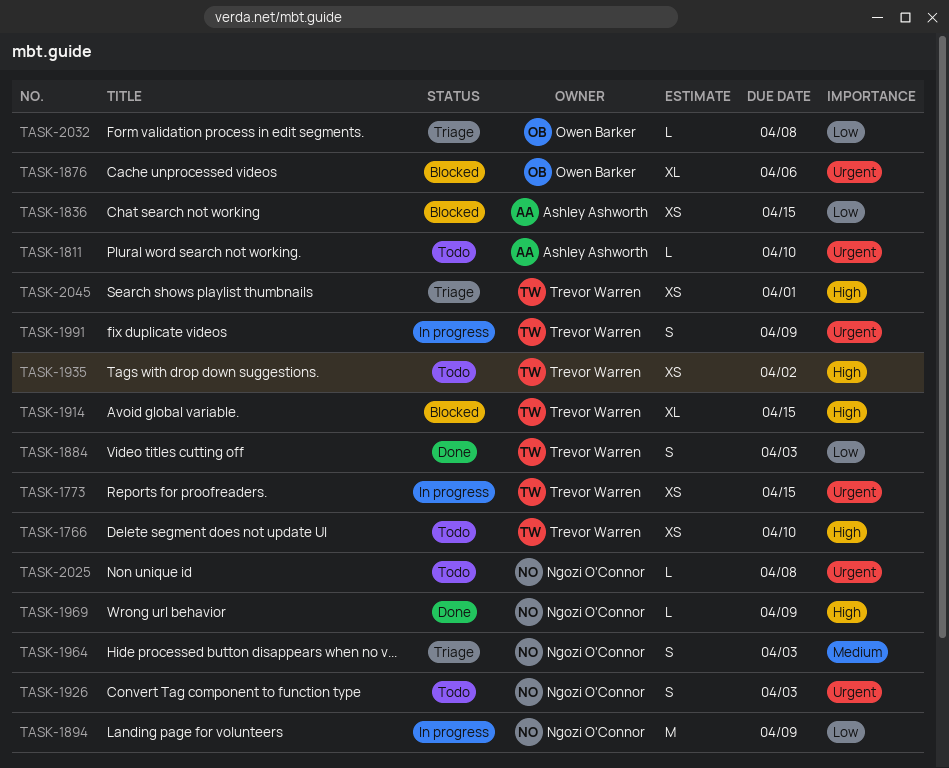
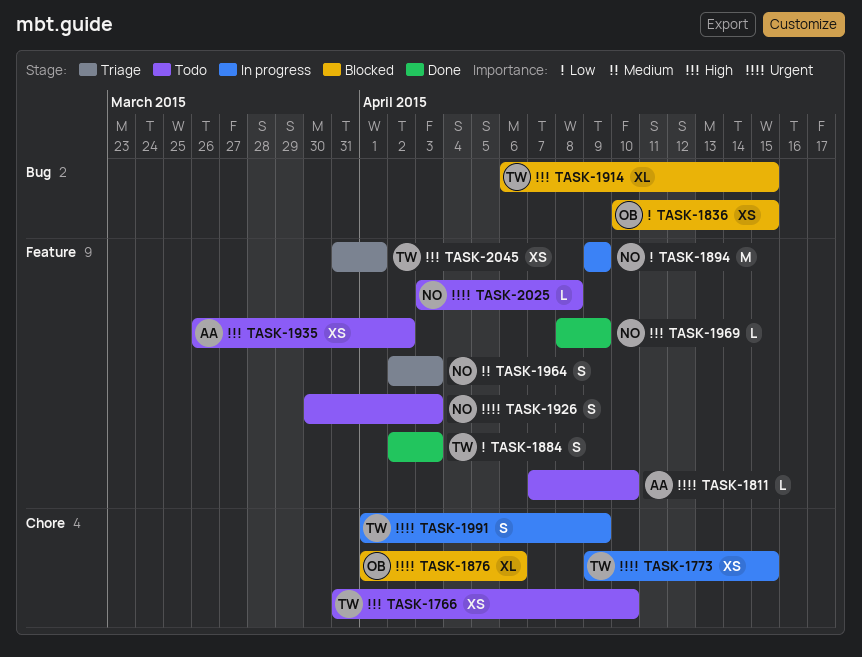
TASK-1836, owner: Ashley Ashworth -> Owen Barker
TASK-1935, owner: Trevor Warren -> Ashley Ashworth
TASK-2032: present -> none

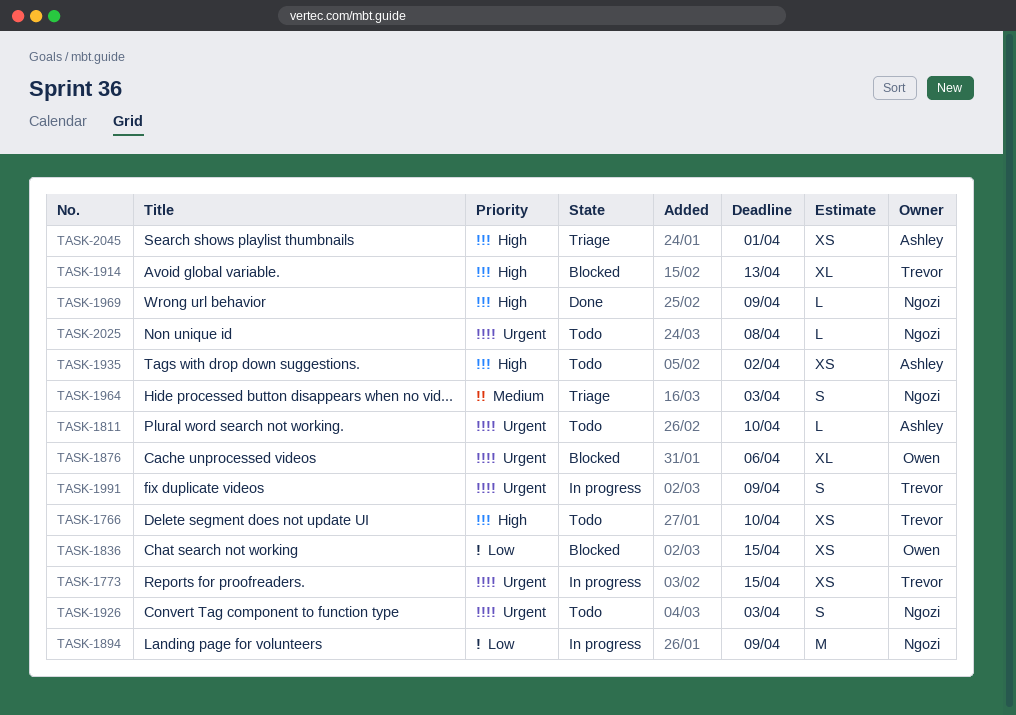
TASK-1884: present -> none
TASK-1914, due: Apr 15 -> Apr 13
TASK-2045, owner: Trevor -> Ashley

